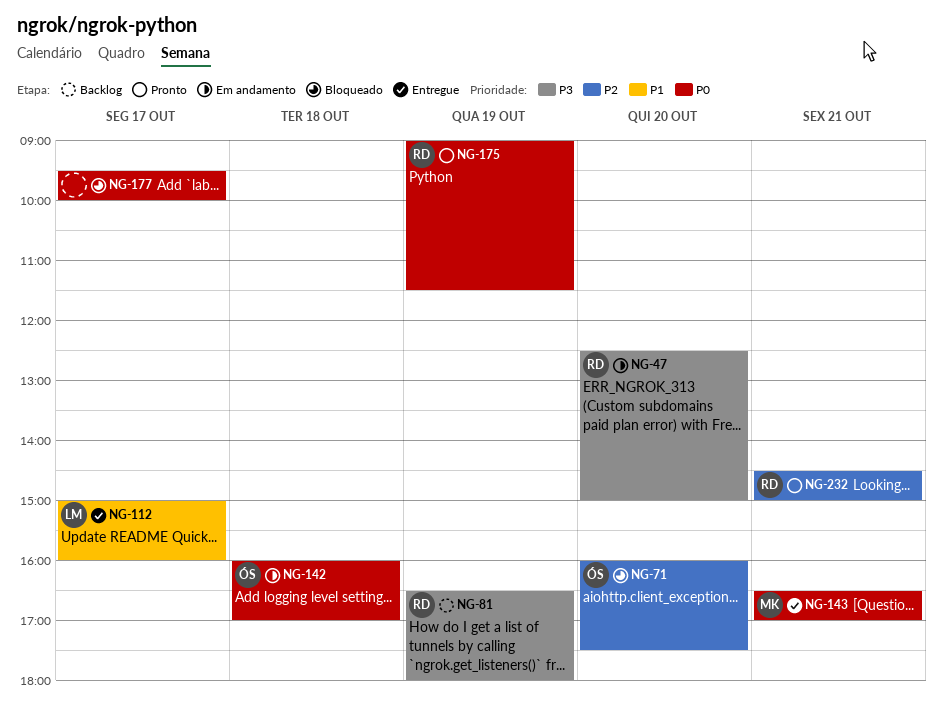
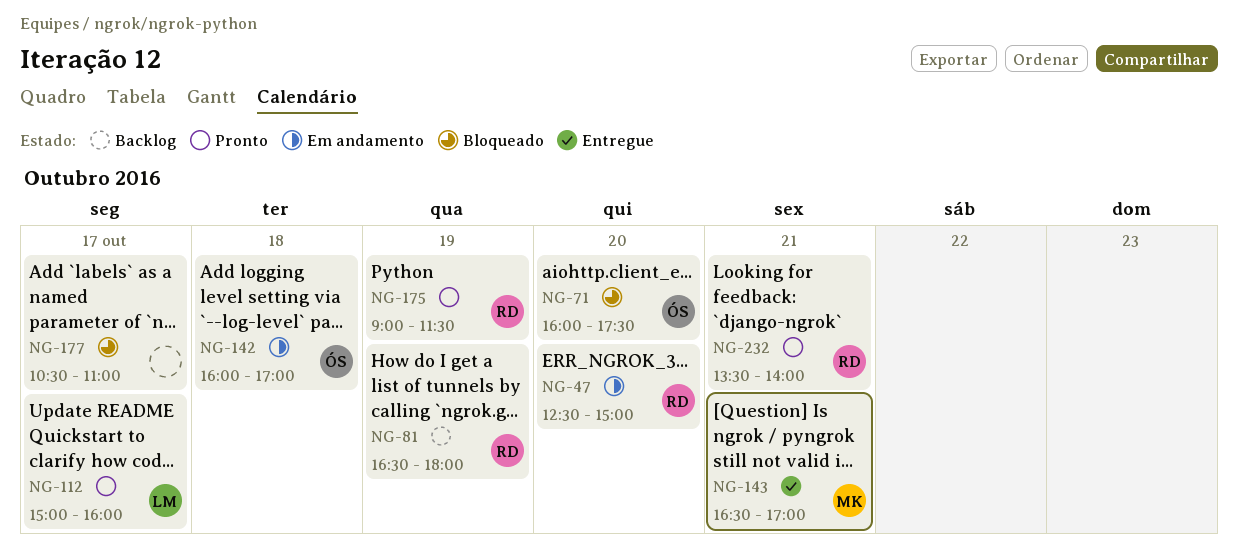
NG-112, status: Entregue -> Pronto
NG-177, begins: 09:30 -> 10:30
NG-177, ends: 10:00 -> 11:00
NG-232, begins: 14:30 -> 13:30
NG-232, ends: 15:00 -> 14:00

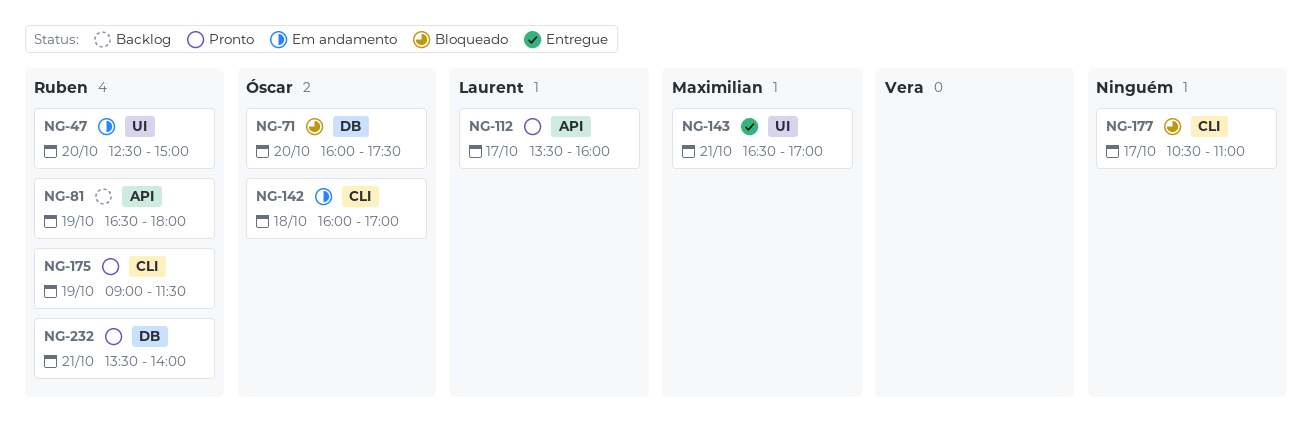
NG-112, begins: 15:00 -> 13:30

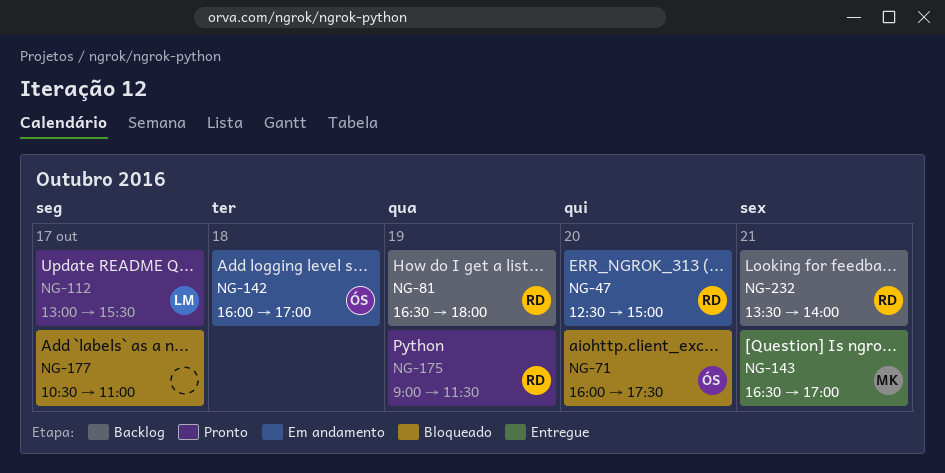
NG-112, begins: 13:30 -> 13:00
NG-112, ends: 16:00 -> 15:30
NG-232, status: Pronto -> Backlog

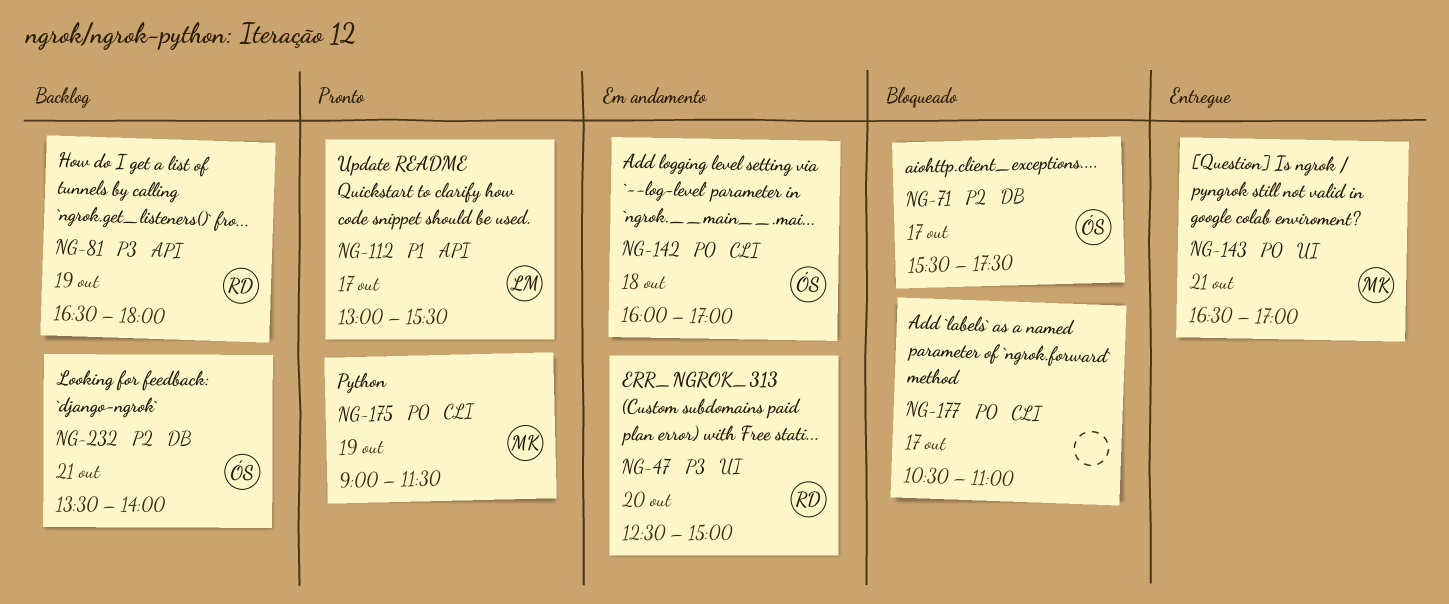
NG-71, day: Oct 20 -> Oct 17
NG-71, begins: 16:00 -> 15:30
NG-175, owner: RD -> MK
NG-232, owner: RD -> ÓS

